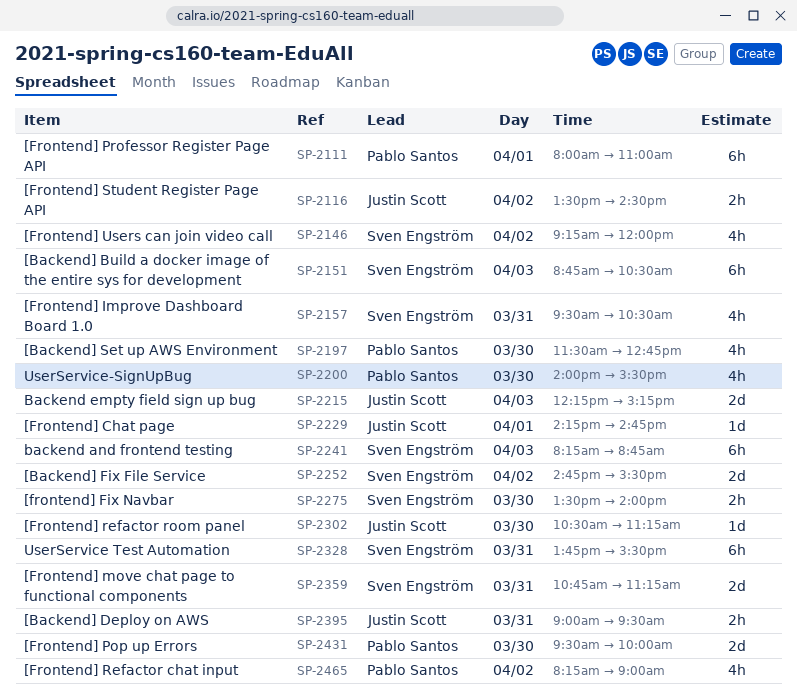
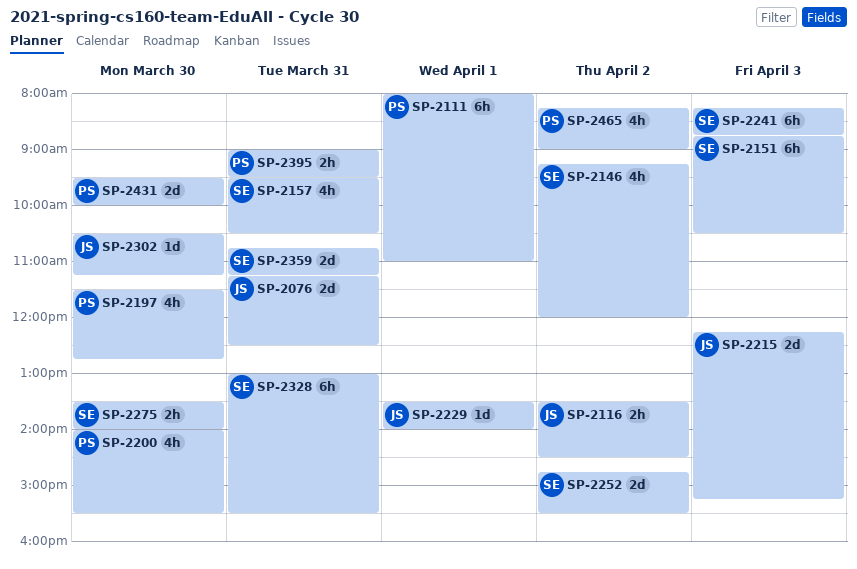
SP-2076: none -> present
SP-2229, begins: 14:15 -> 13:30
SP-2229, ends: 14:45 -> 14:00
SP-2328, begins: 13:45 -> 13:00
SP-2395, owner: Justin Scott -> Pablo Santos

